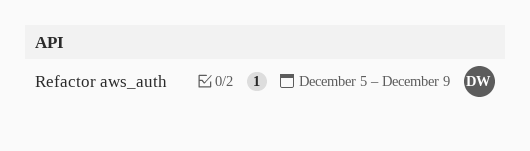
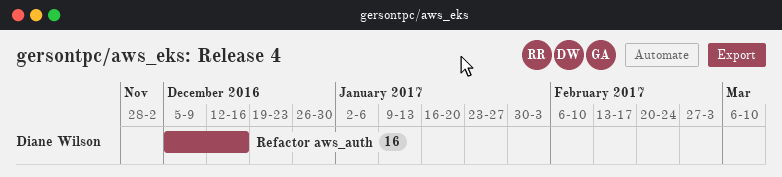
Refactor aws_auth, estimate: 1 -> 16
Refactor aws_auth, due: Dec 9 -> Dec 16

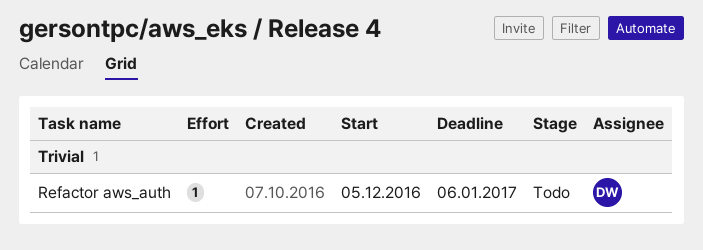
Refactor aws_auth, estimate: 16 -> 1
Refactor aws_auth, due: Dec 16 -> Jan 6

